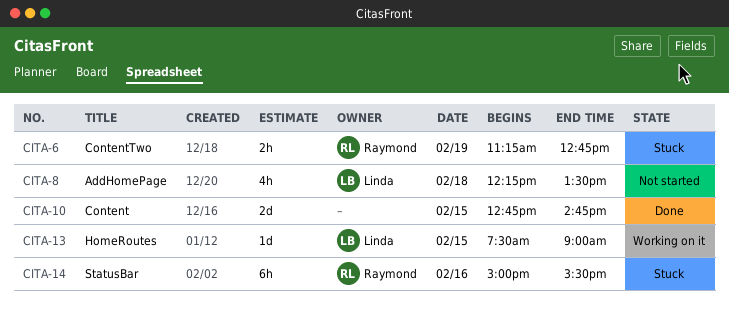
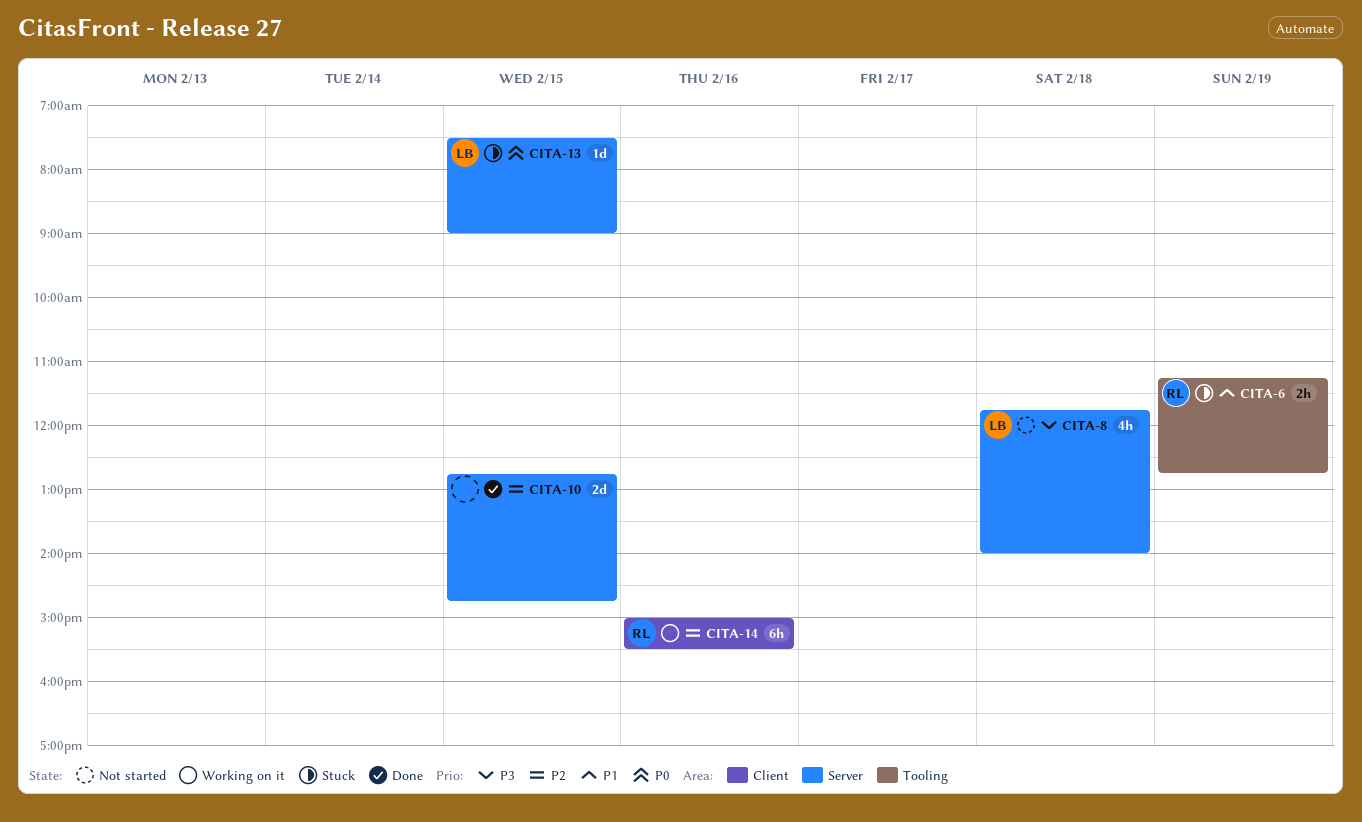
CITA-8, begins: 12:15 -> 11:45
CITA-8, ends: 13:30 -> 14:00
CITA-13, status: Working on it -> Stuck
CITA-14, status: Stuck -> Working on it

